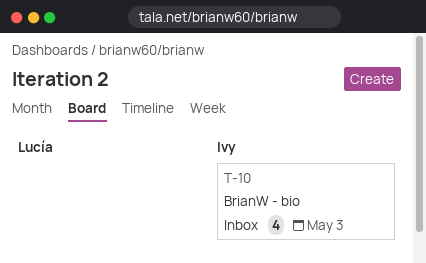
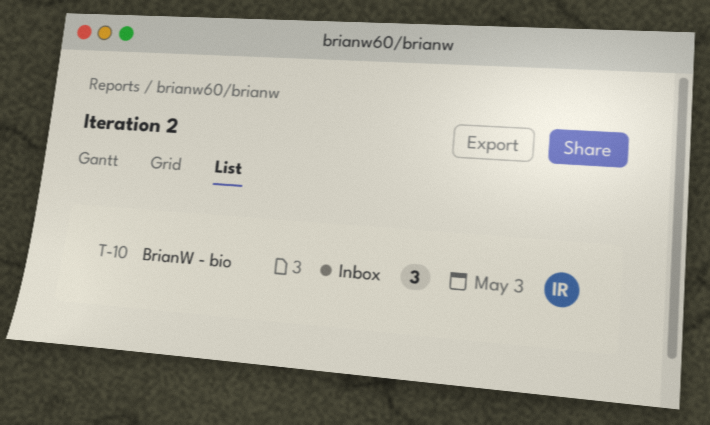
T-10, estimate: 4 -> 3

